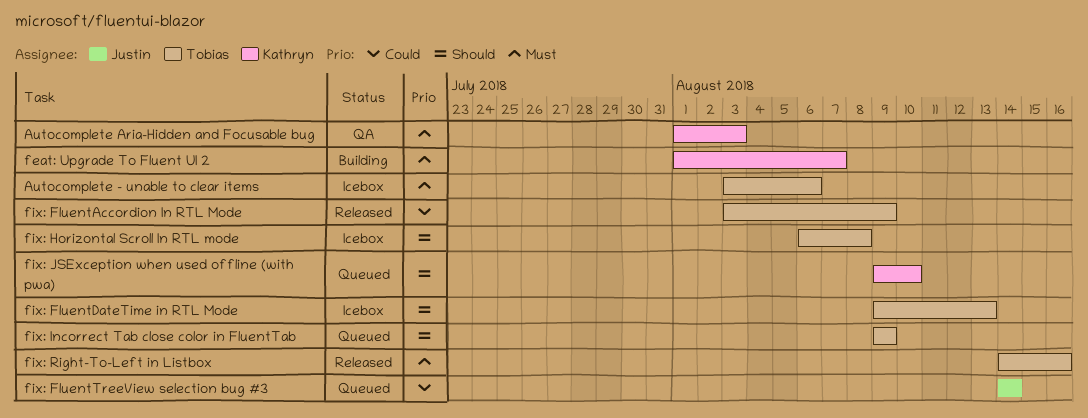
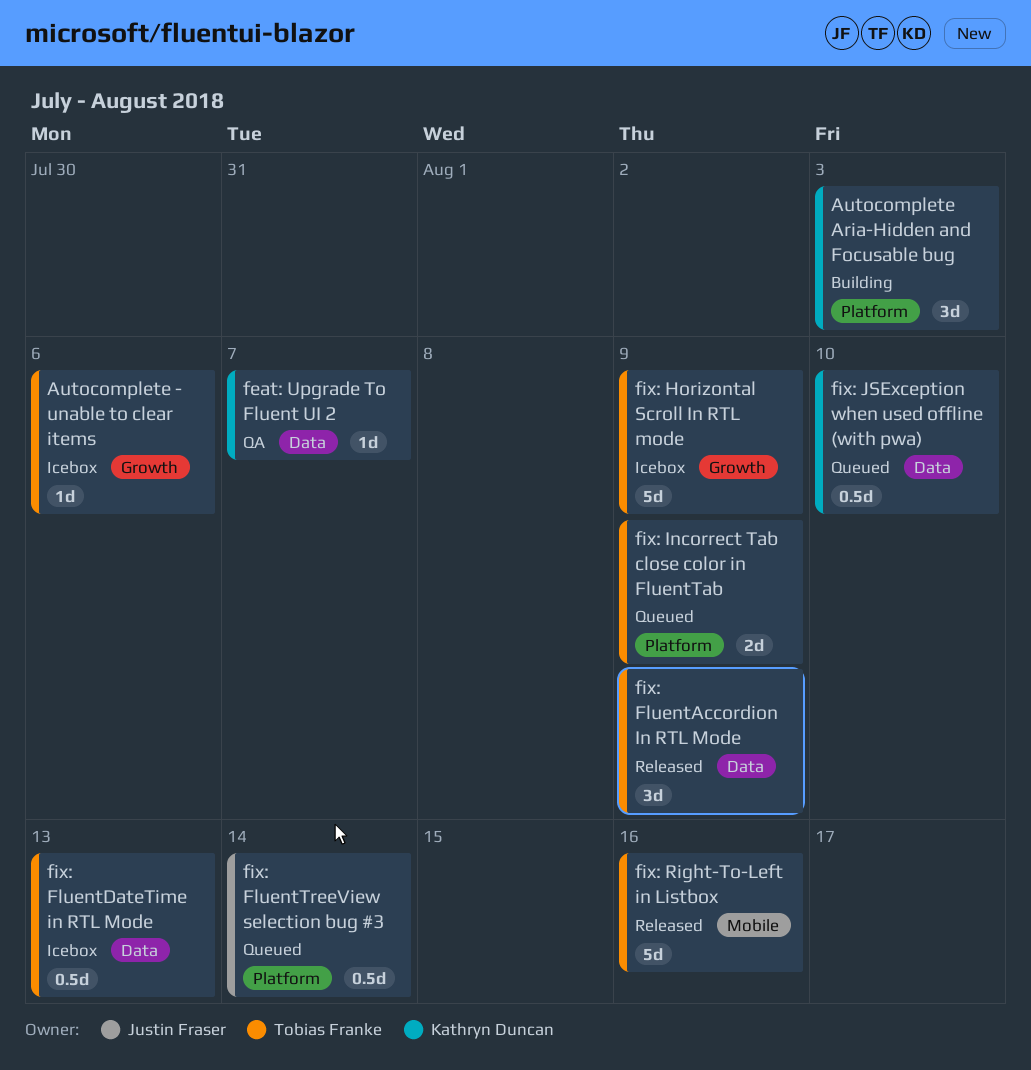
Autocomplete Aria-Hidden and Focusable bug, status: QA -> Building
feat: Upgrade To Fluent UI 2, status: Building -> QA
fix: Horizontal Scroll In RTL mode, due: Aug 8 -> Aug 9

